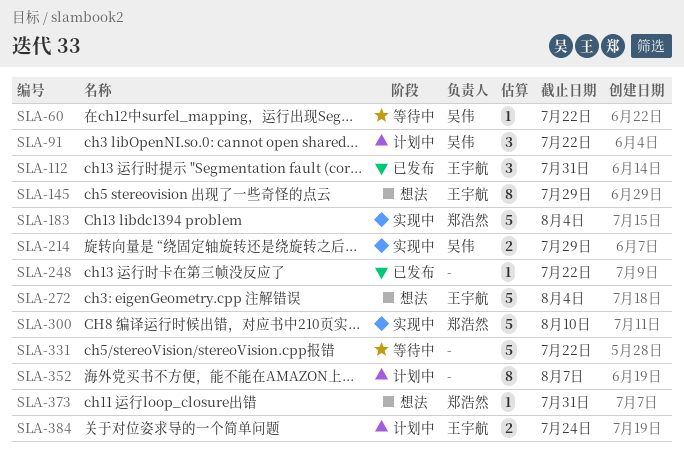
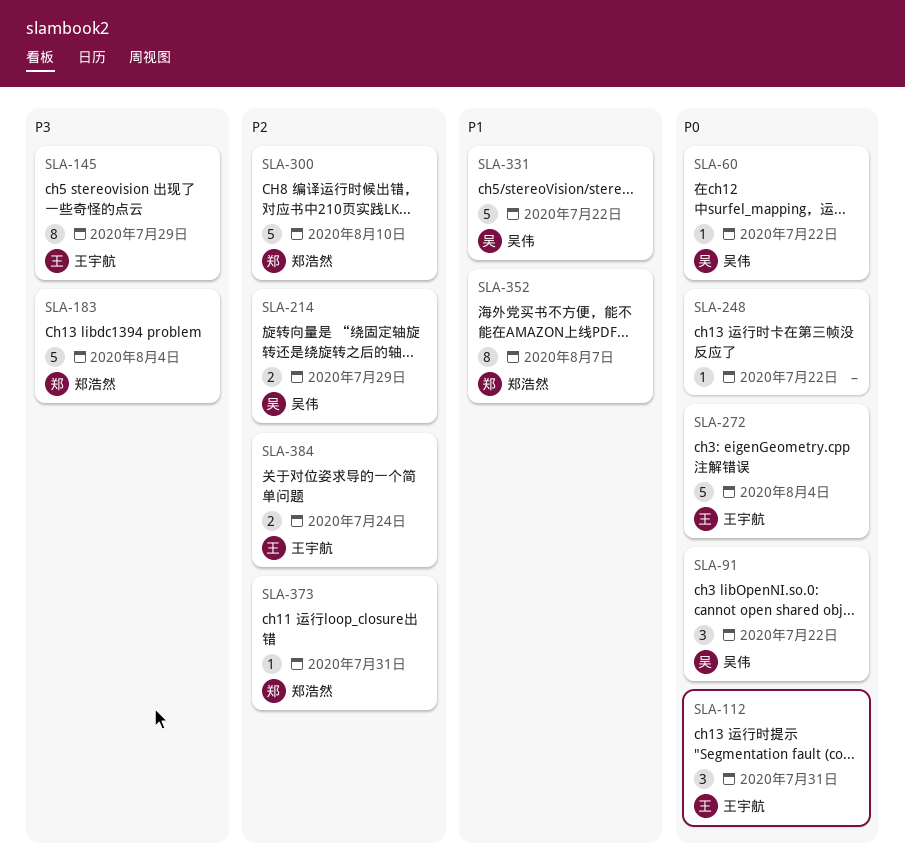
SLA-331, owner: none -> 吴伟
SLA-352, owner: none -> 郑浩然

